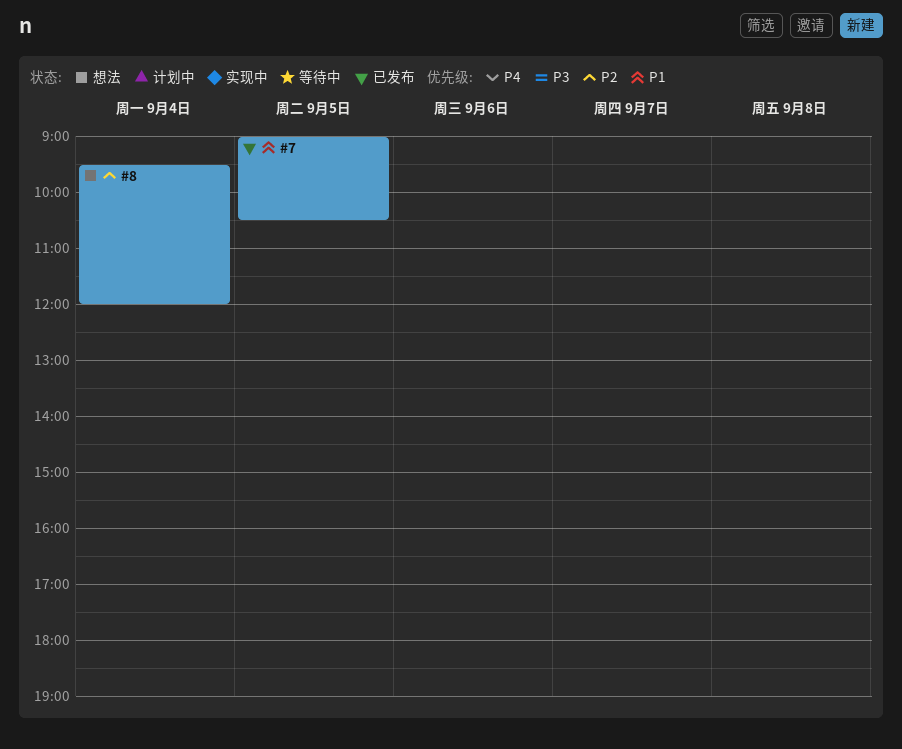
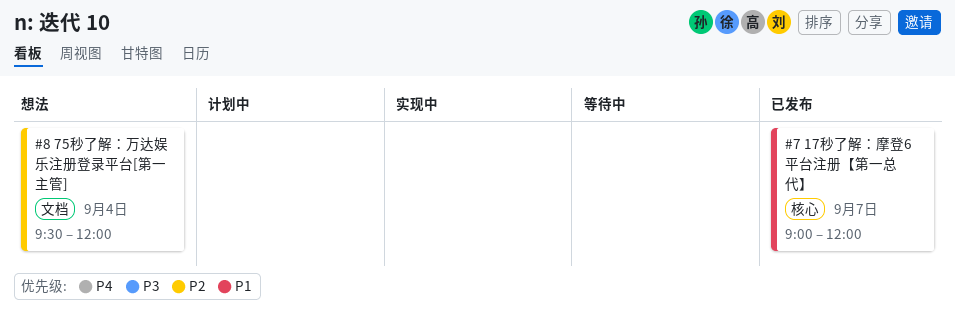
#7, day: Sep 5 -> Sep 7
#7, ends: 10:30 -> 12:00

